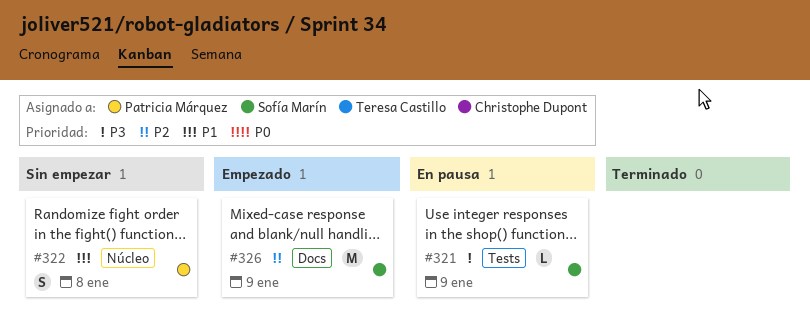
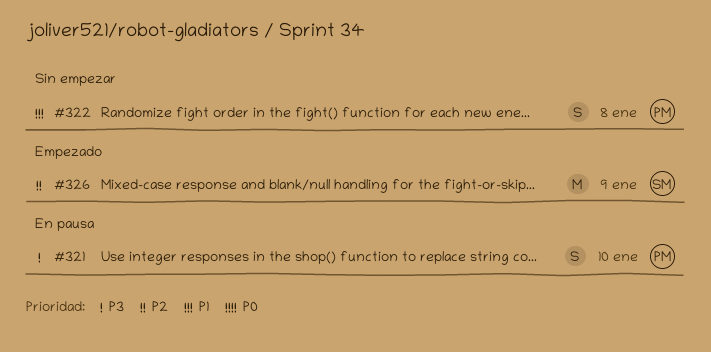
#321, owner: Sofía Marín -> Patricia Márquez
#321, estimate: L -> S
#321, due: Jan 9 -> Jan 10

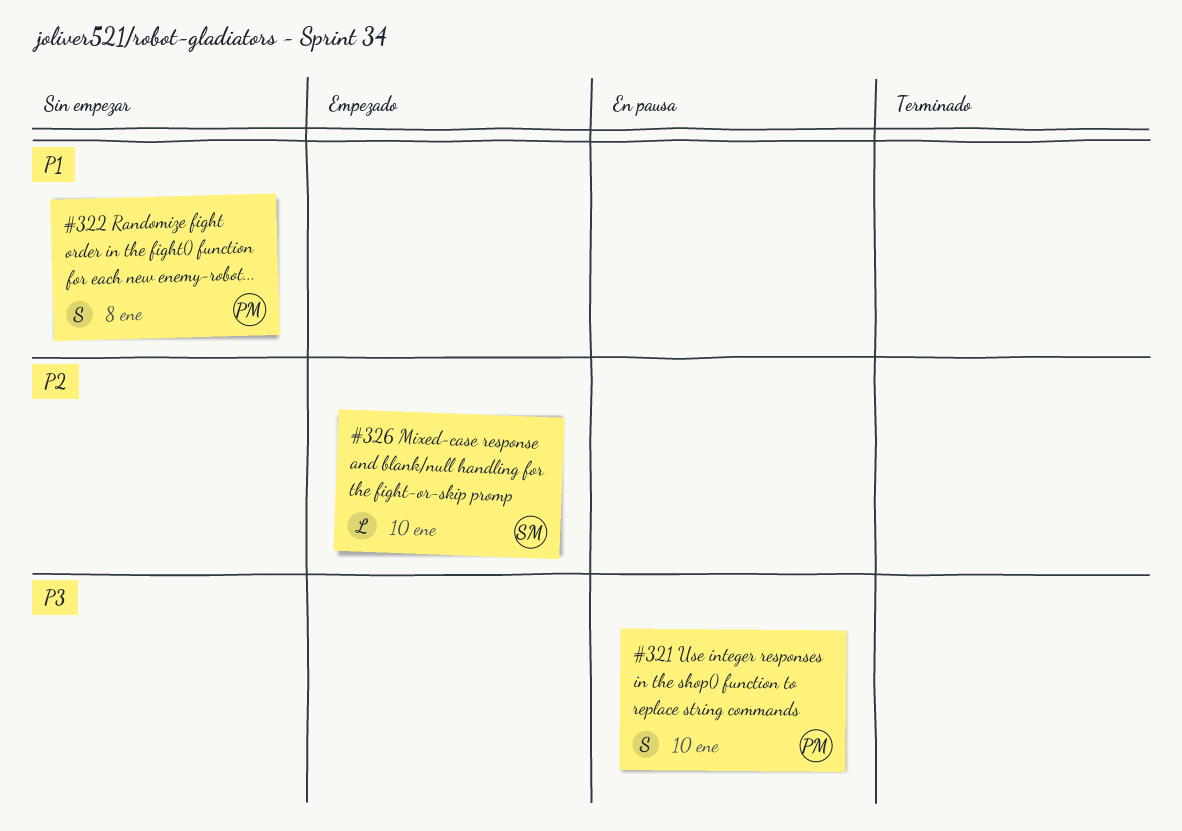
#326, estimate: M -> L
#326, due: Jan 9 -> Jan 10

